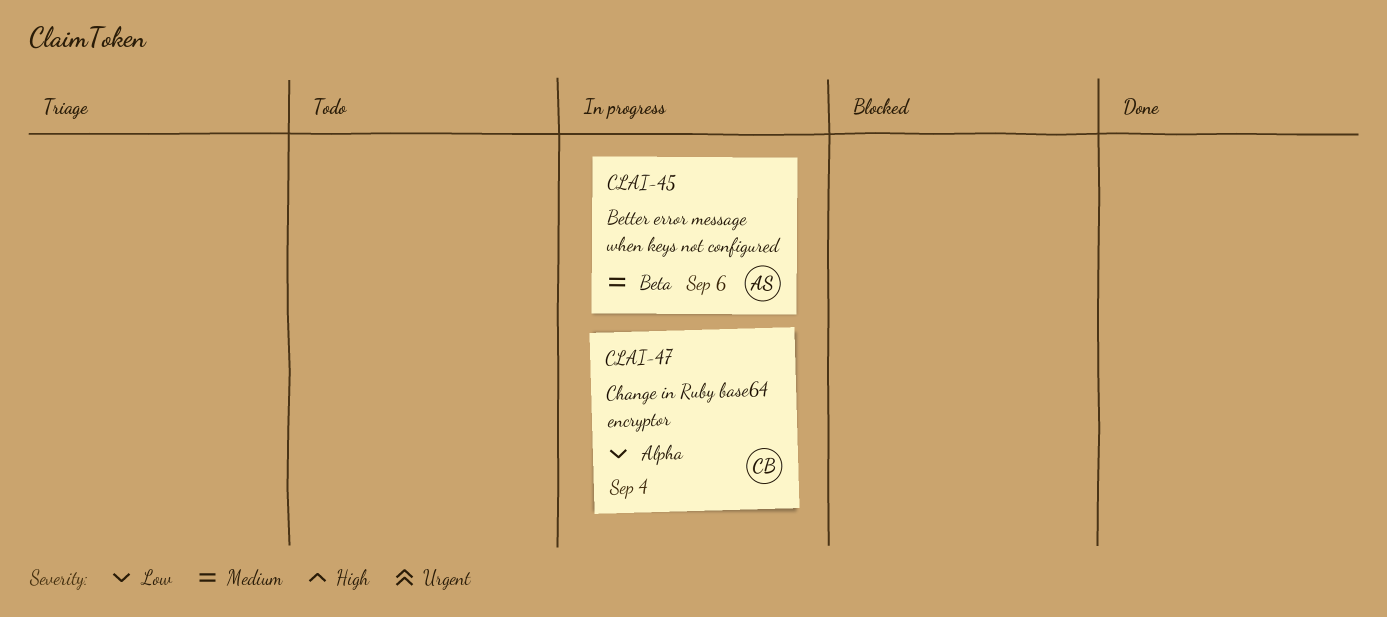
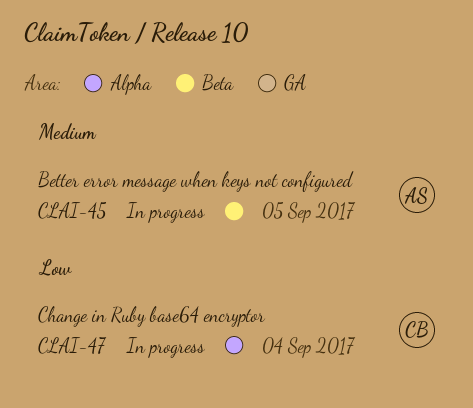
CLAI-45, due: Sep 6 -> Sep 5

